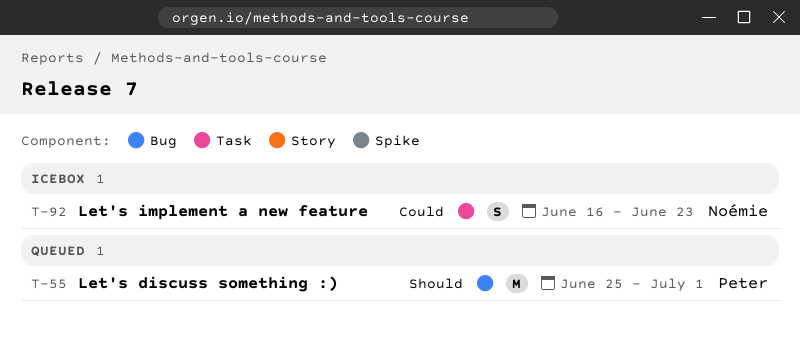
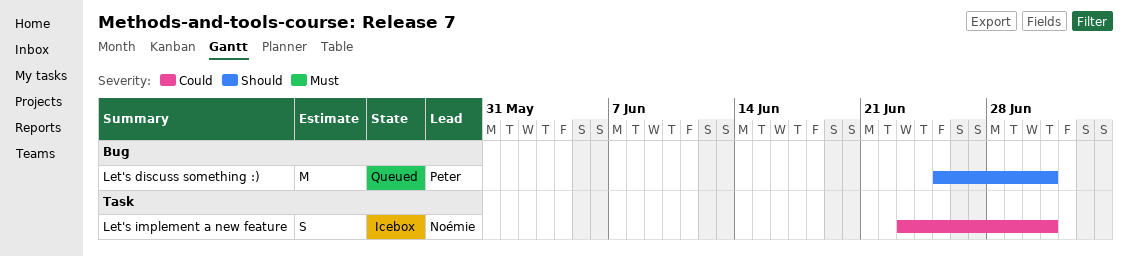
Let's implement a new feature, start: Jun 16 -> Jun 23
Let's implement a new feature, due: Jun 23 -> Jul 1

